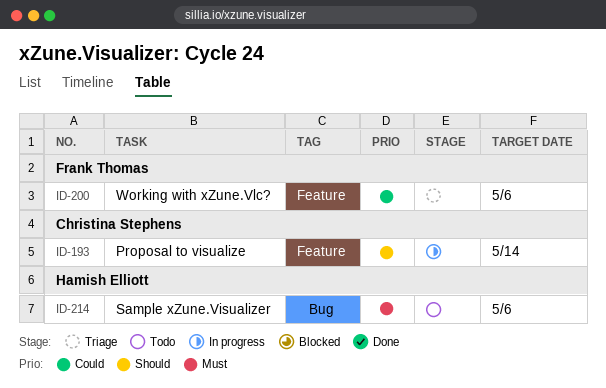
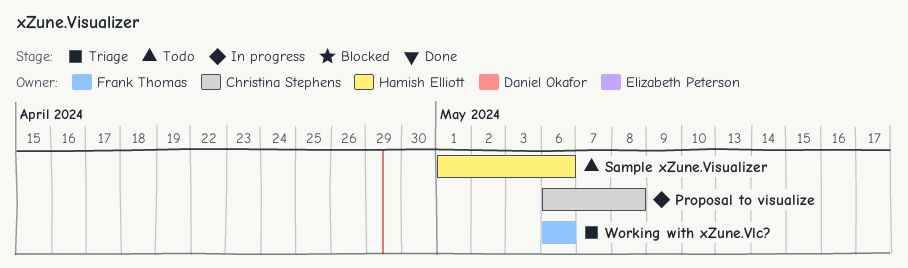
Proposal to visualize, due: May 14 -> May 8

